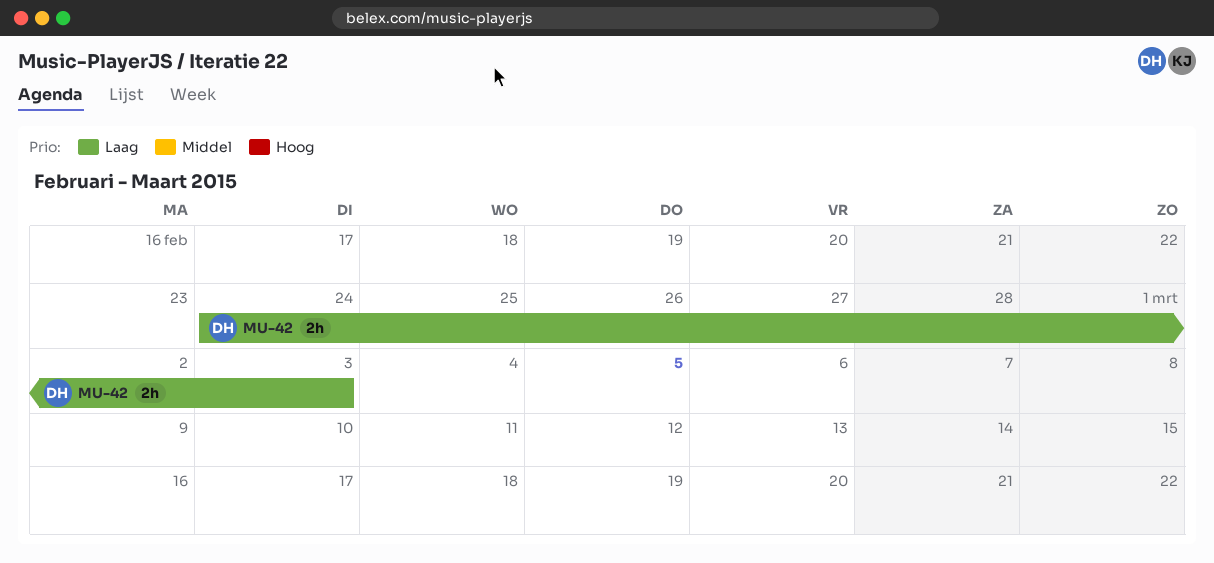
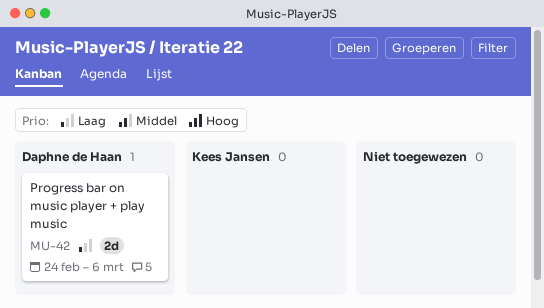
MU-42, estimate: 2h -> 2d
MU-42, due: Mar 3 -> Mar 6

